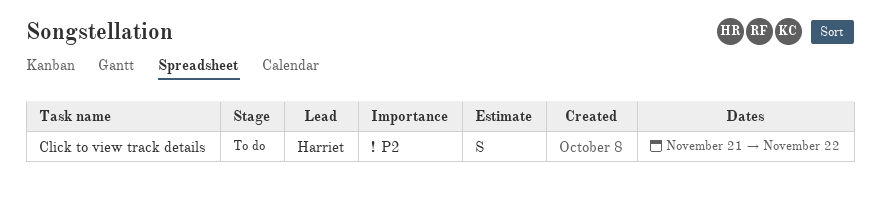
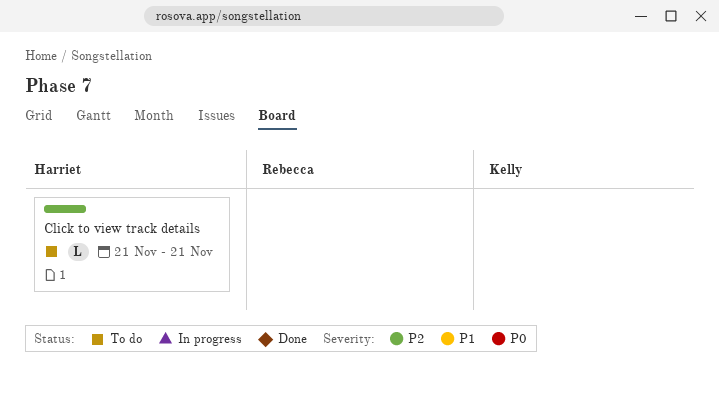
Click to view track details, estimate: S -> L
Click to view track details, due: Nov 22 -> Nov 21

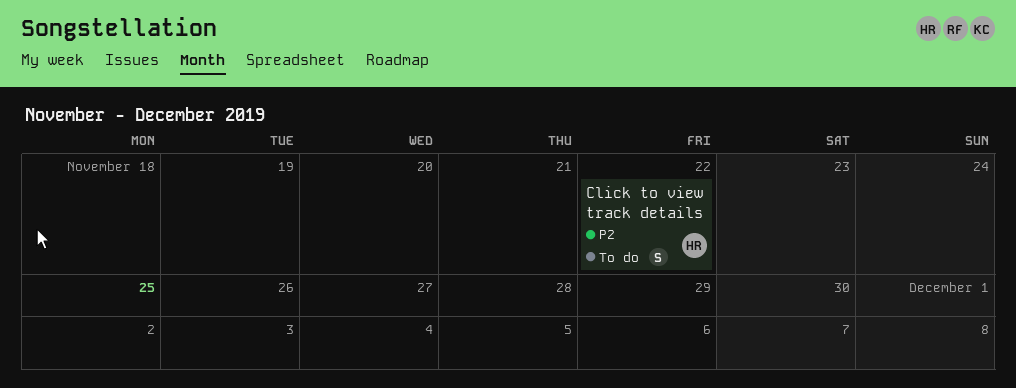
Click to view track details, estimate: L -> S
Click to view track details, due: Nov 21 -> Nov 22

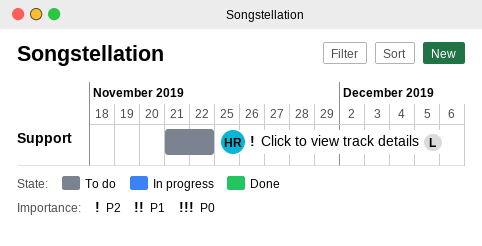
Click to view track details, estimate: S -> L

